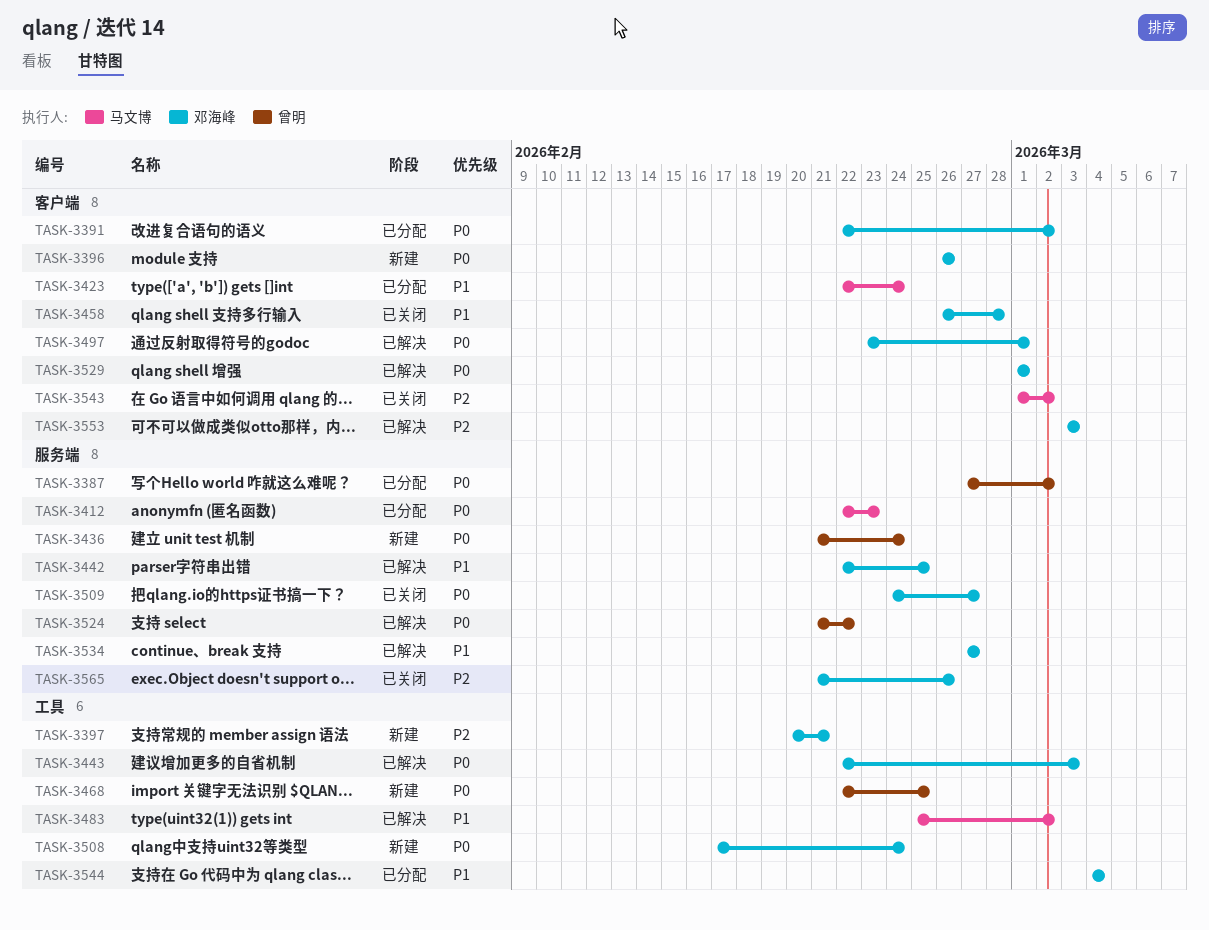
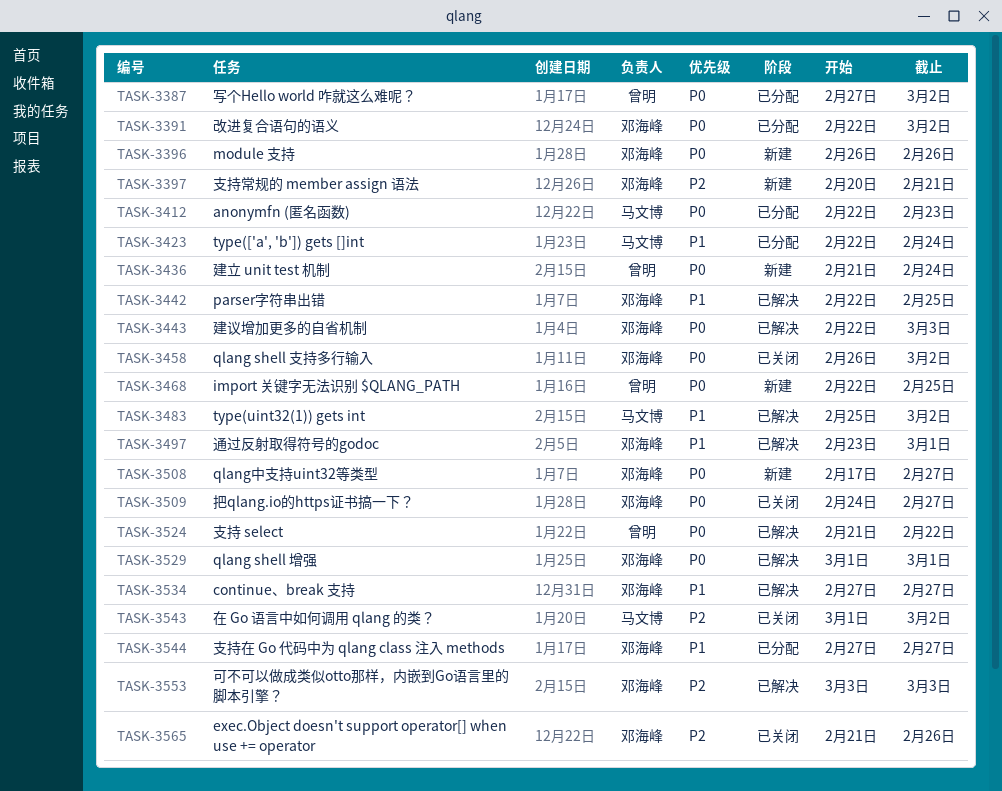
TASK-3458, priority: P1 -> P0
TASK-3458, due: Feb 28 -> Mar 2
TASK-3497, priority: P0 -> P1
TASK-3508, due: Feb 24 -> Feb 27
TASK-3544, start: Mar 4 -> Feb 27
TASK-3544, due: Mar 4 -> Feb 27

